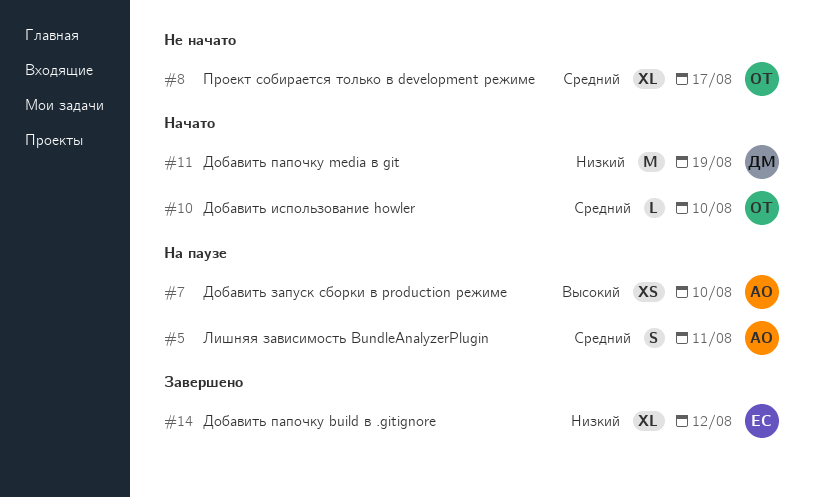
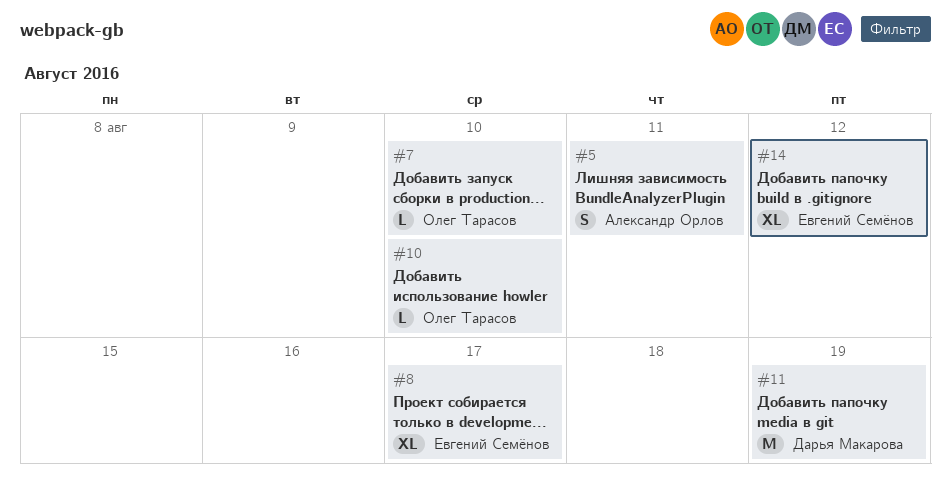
#7, owner: Александр Орлов -> Олег Тарасов
#7, estimate: XS -> L
#8, owner: Олег Тарасов -> Евгений Семёнов

